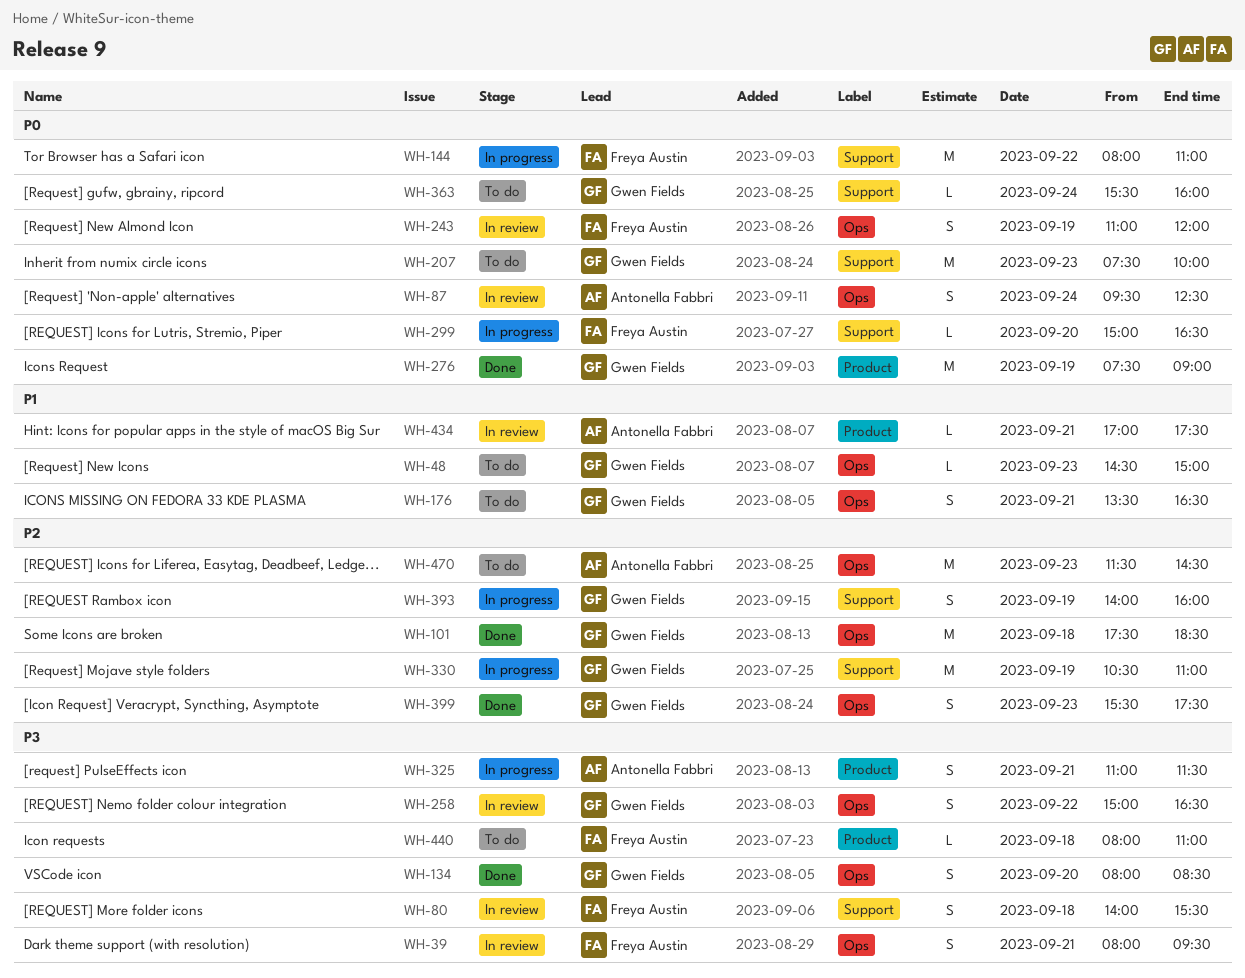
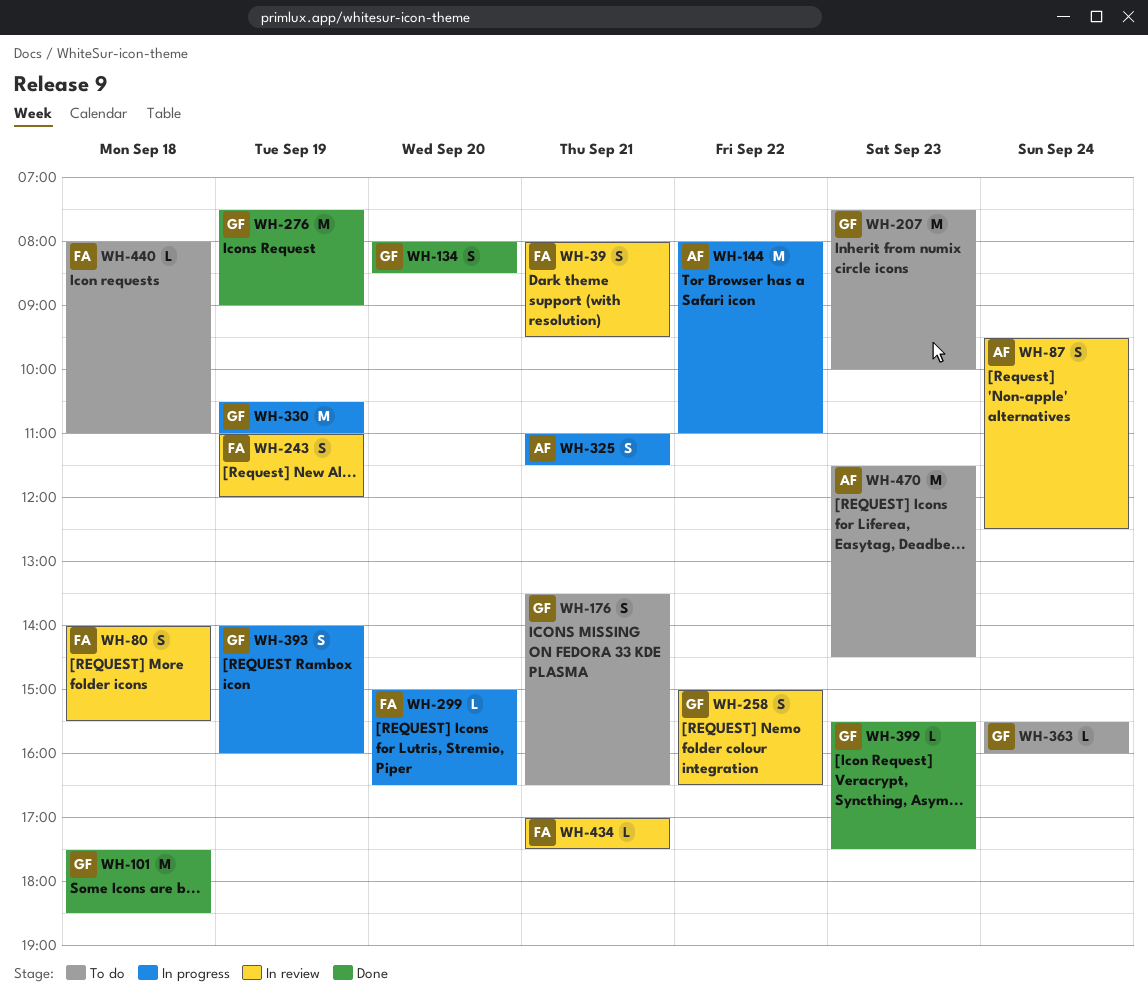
WH-48: present -> none
WH-144, owner: Freya Austin -> Antonella Fabbri
WH-399, estimate: S -> L
WH-434, owner: Antonella Fabbri -> Freya Austin

